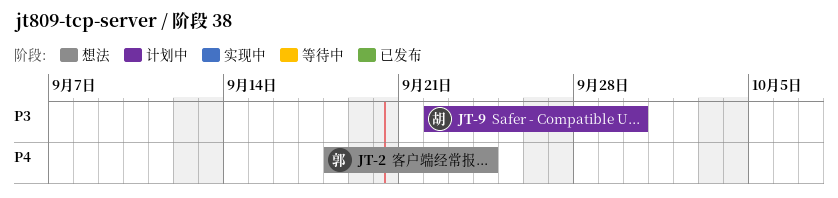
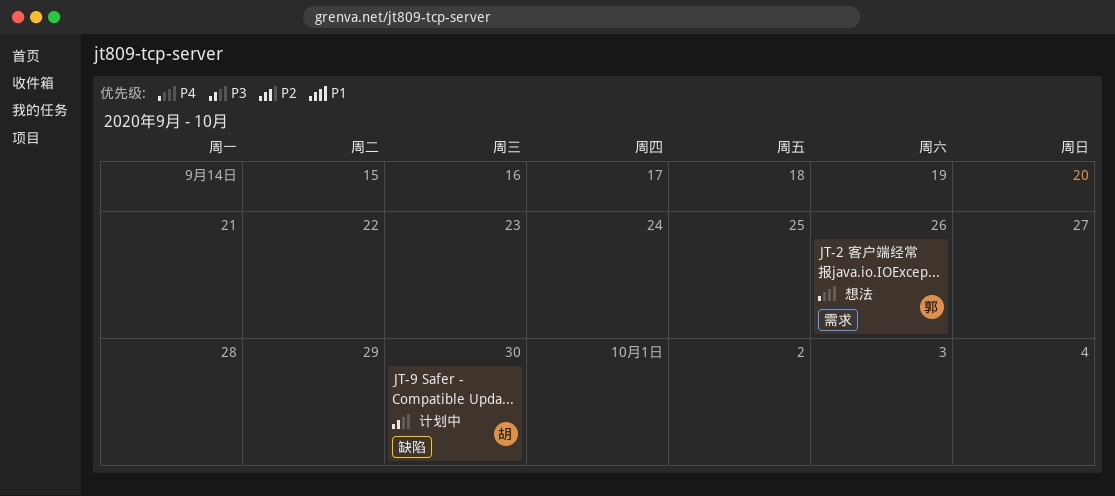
JT-2, due: Sep 24 -> Sep 26

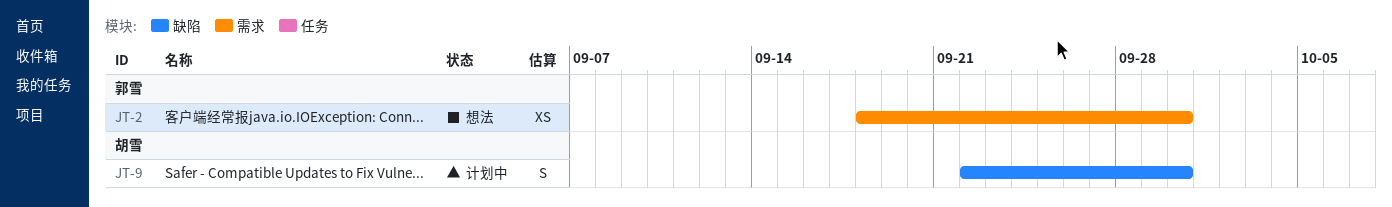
JT-2, due: Sep 26 -> Sep 30

